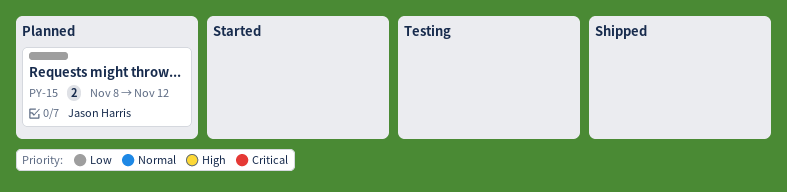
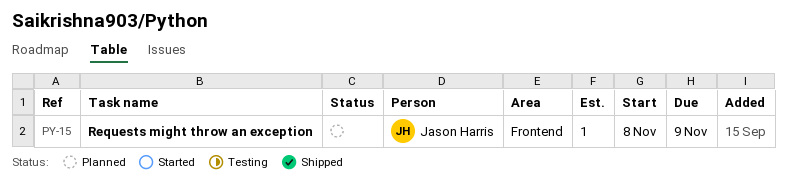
PY-15, estimate: 2 -> 1
PY-15, due: Nov 12 -> Nov 9

